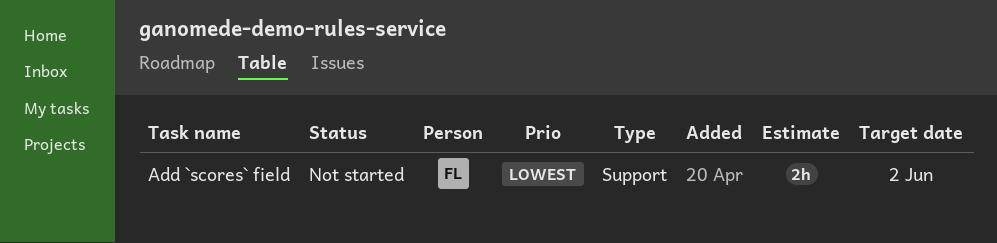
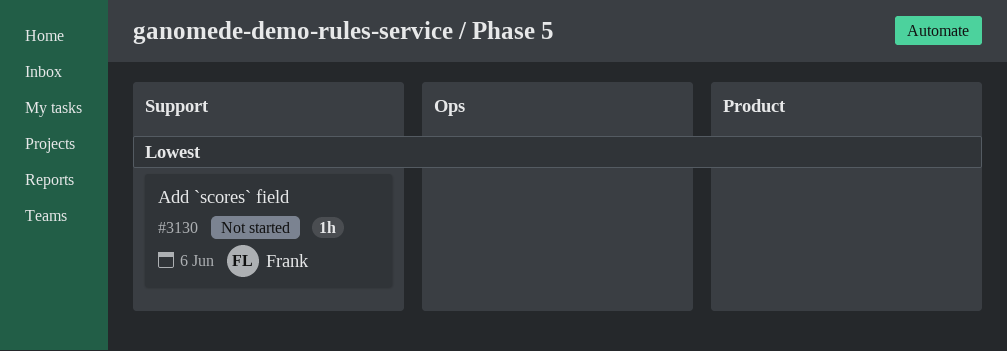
Add `scores` field, estimate: 2h -> 1h
Add `scores` field, due: Jun 2 -> Jun 6

